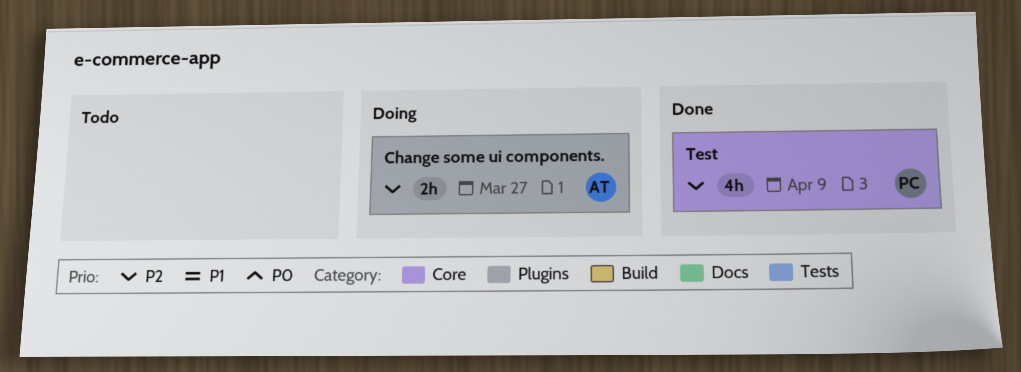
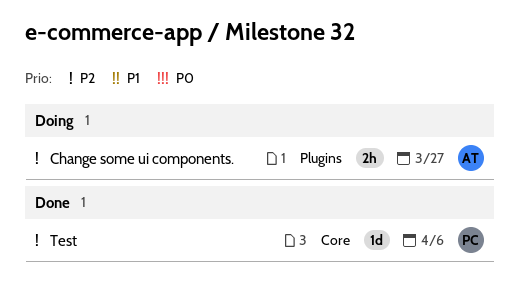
Test, estimate: 4h -> 1d
Test, due: Apr 9 -> Apr 6

